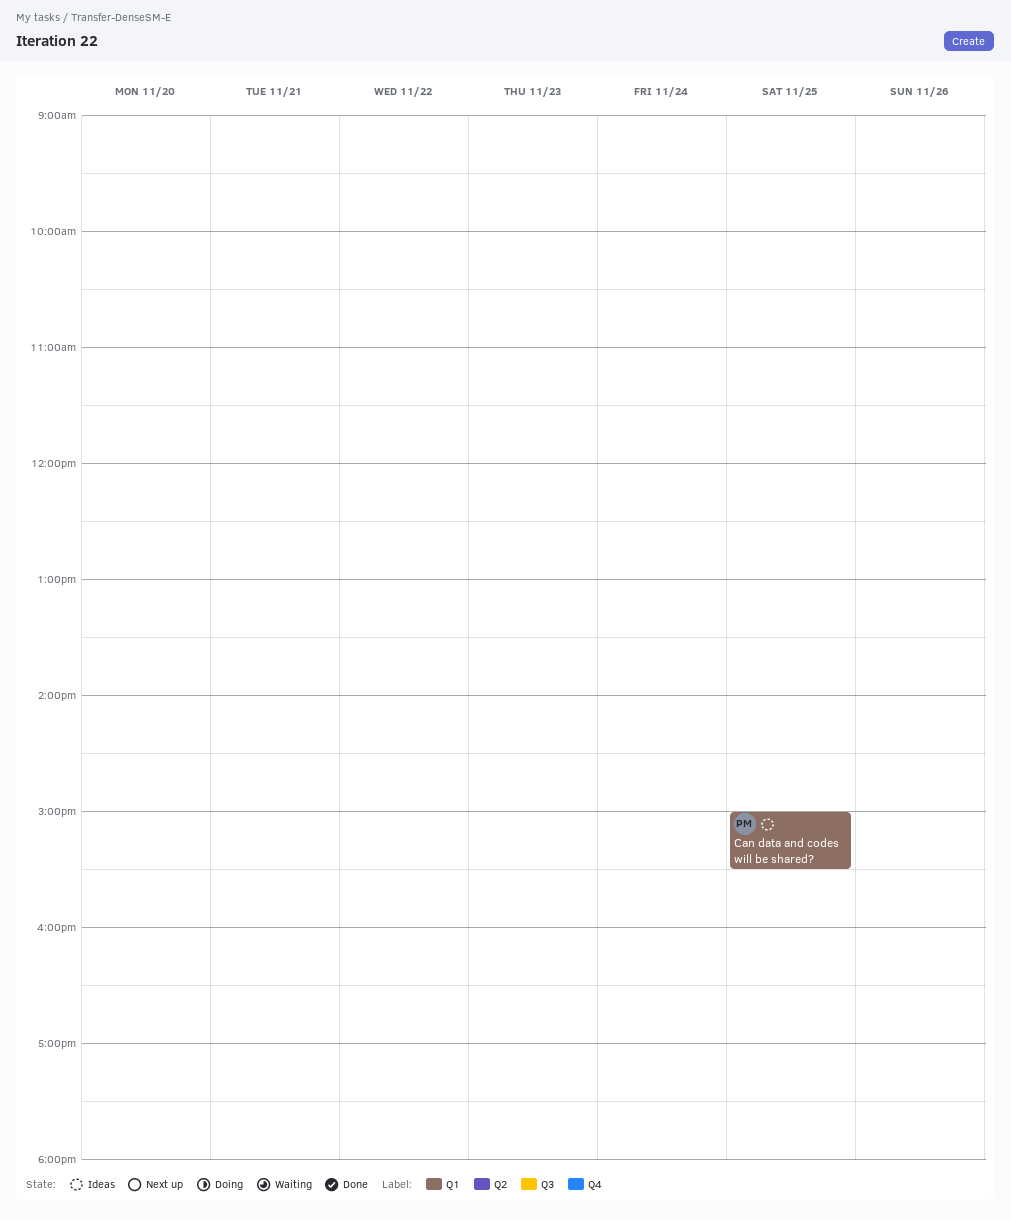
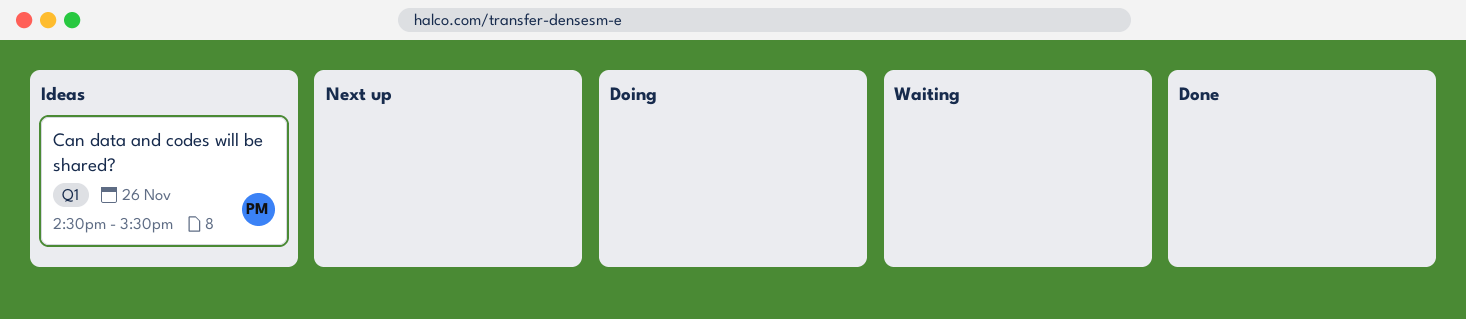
Can data and codes will be shared?, day: Nov 25 -> Nov 26
Can data and codes will be shared?, begins: 15:00 -> 14:30

